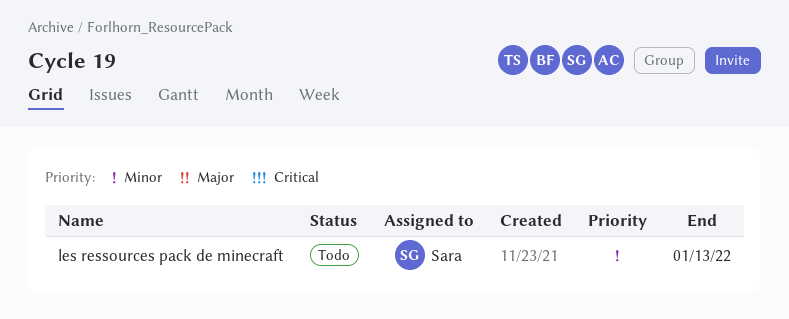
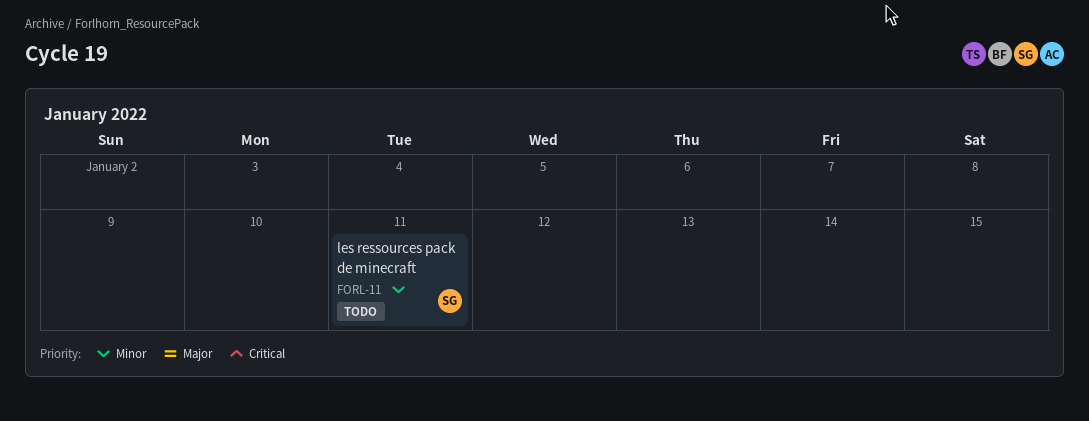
les ressources pack de minecraft, due: Jan 13 -> Jan 11

